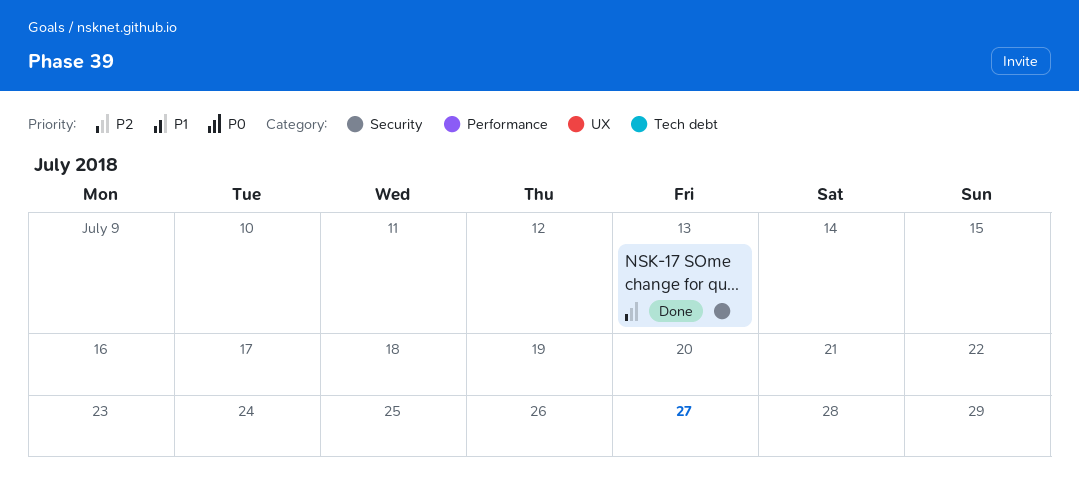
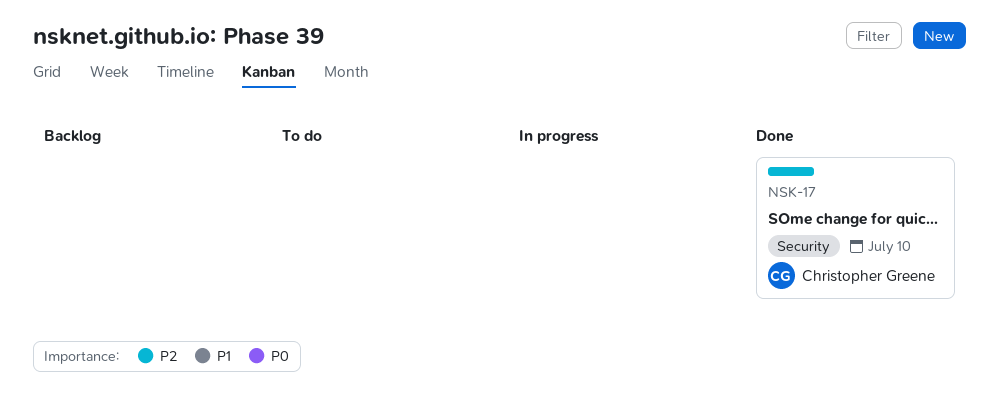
NSK-17, due: Jul 13 -> Jul 10

